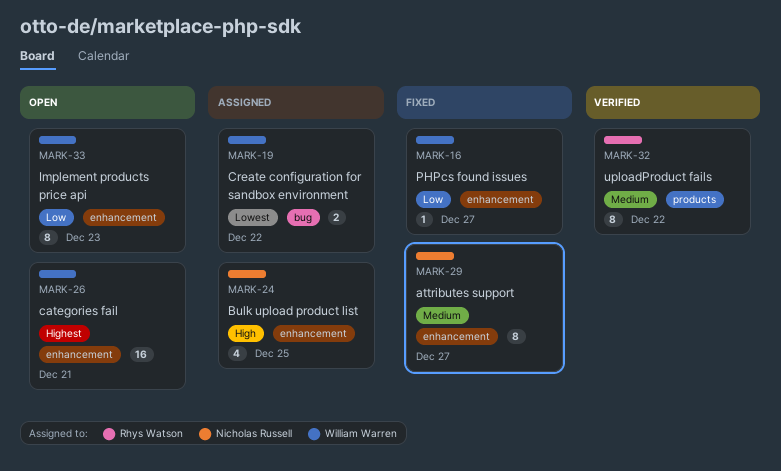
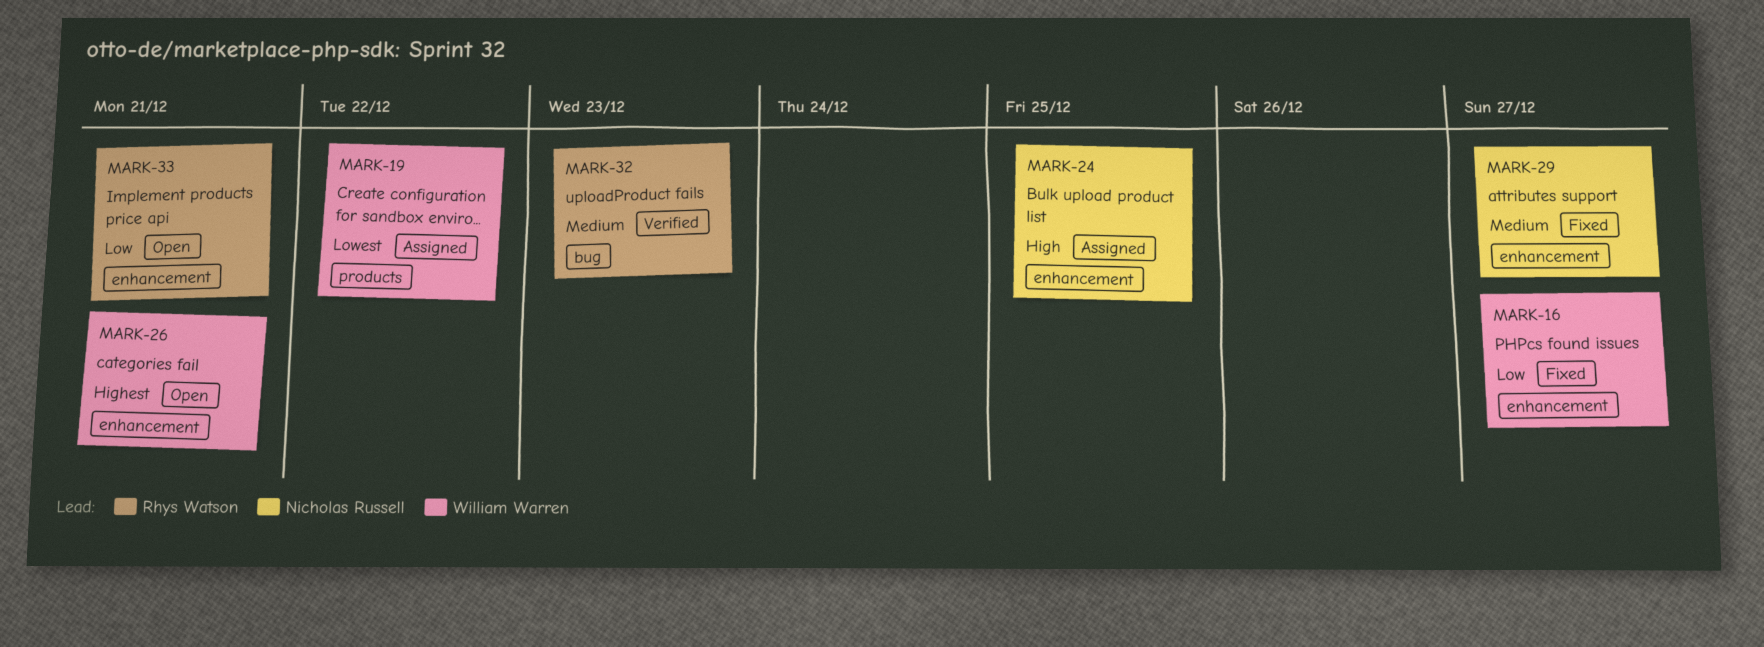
MARK-19, label: bug -> products
MARK-32, label: products -> bug
MARK-32, due: Dec 22 -> Dec 23
MARK-33, owner: William Warren -> Rhys Watson
MARK-33, due: Dec 23 -> Dec 21

